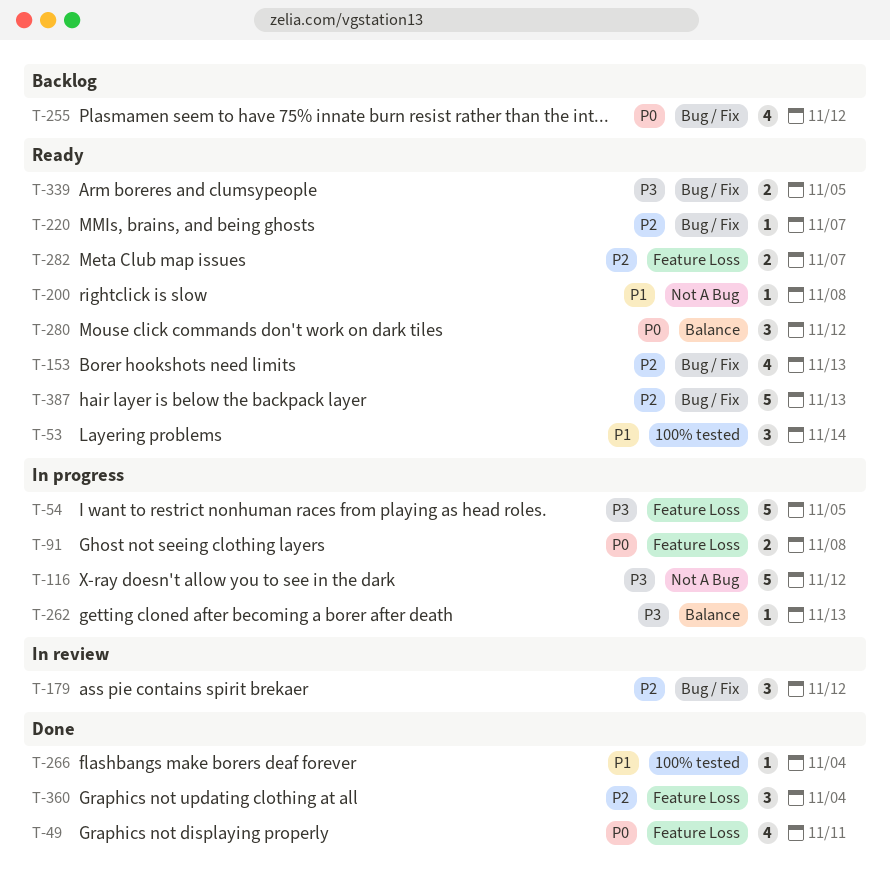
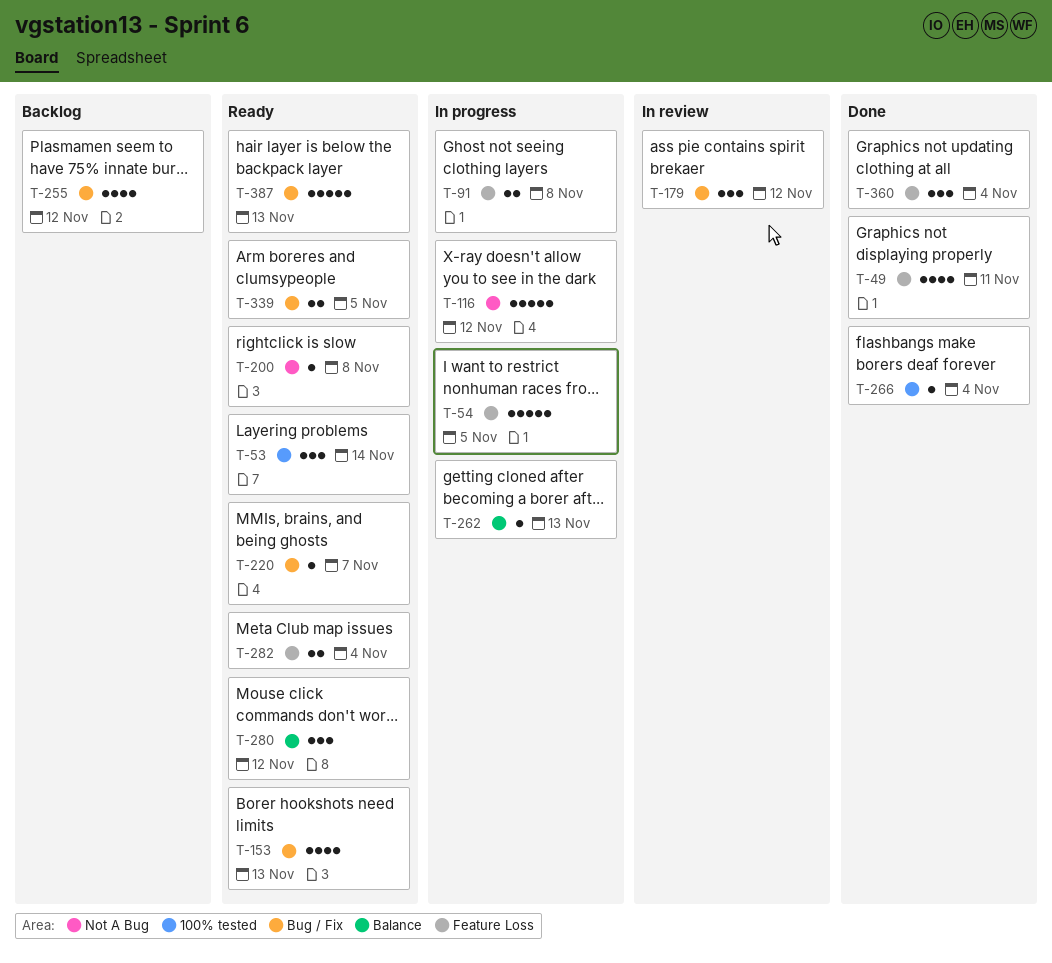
T-282, due: Nov 7 -> Nov 4

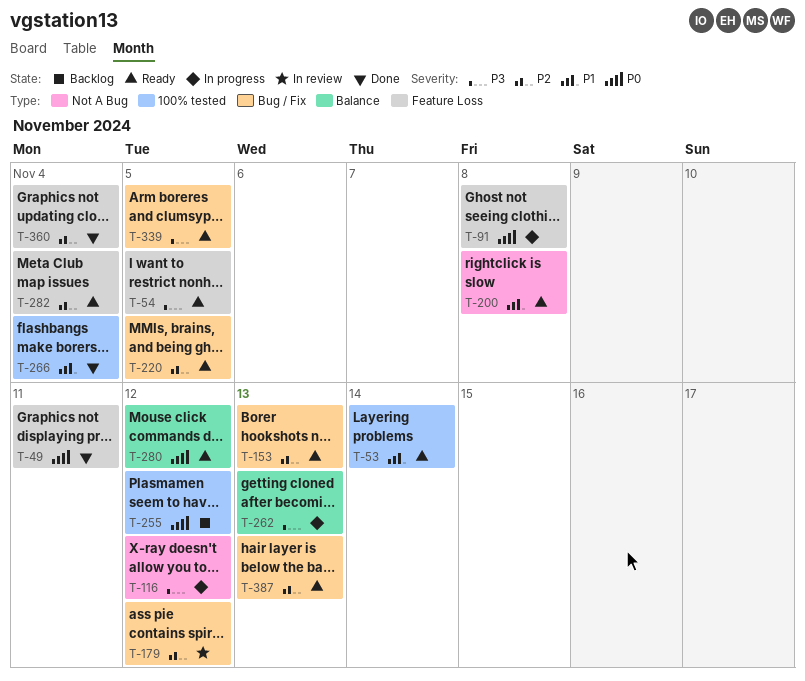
T-54, status: In progress -> Ready
T-220, due: Nov 7 -> Nov 5
T-255, label: Bug / Fix -> 100% tested

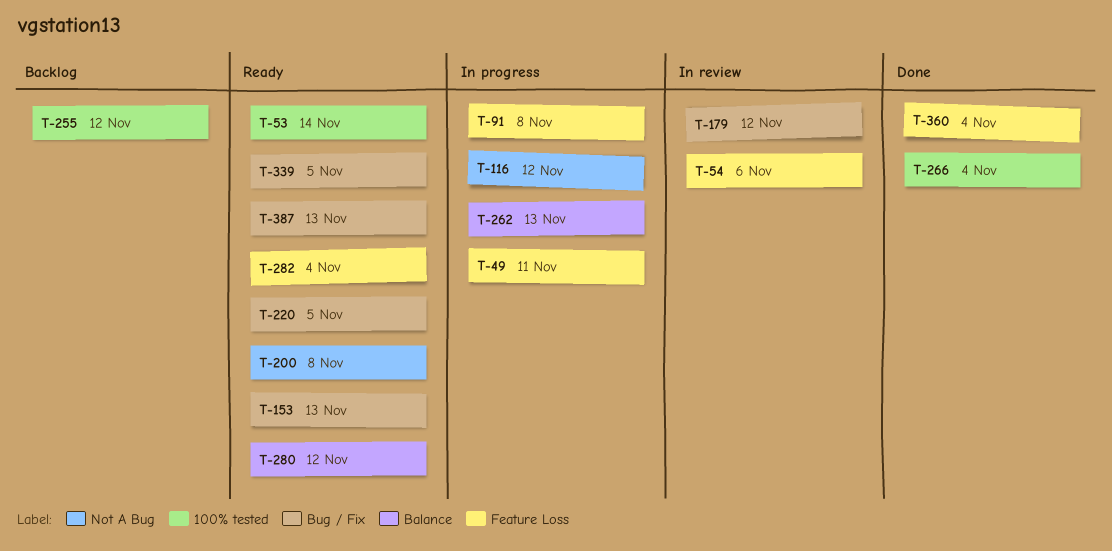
T-49, status: Done -> In progress
T-54, status: Ready -> In review
T-54, due: Nov 5 -> Nov 6

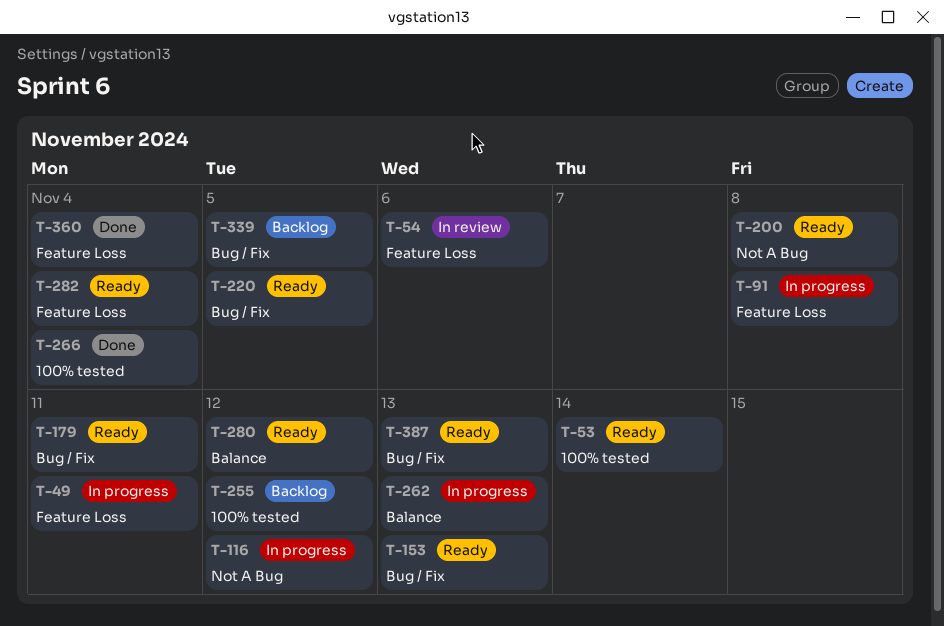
T-179, status: In review -> Ready
T-179, due: Nov 12 -> Nov 11
T-339, status: Ready -> Backlog

